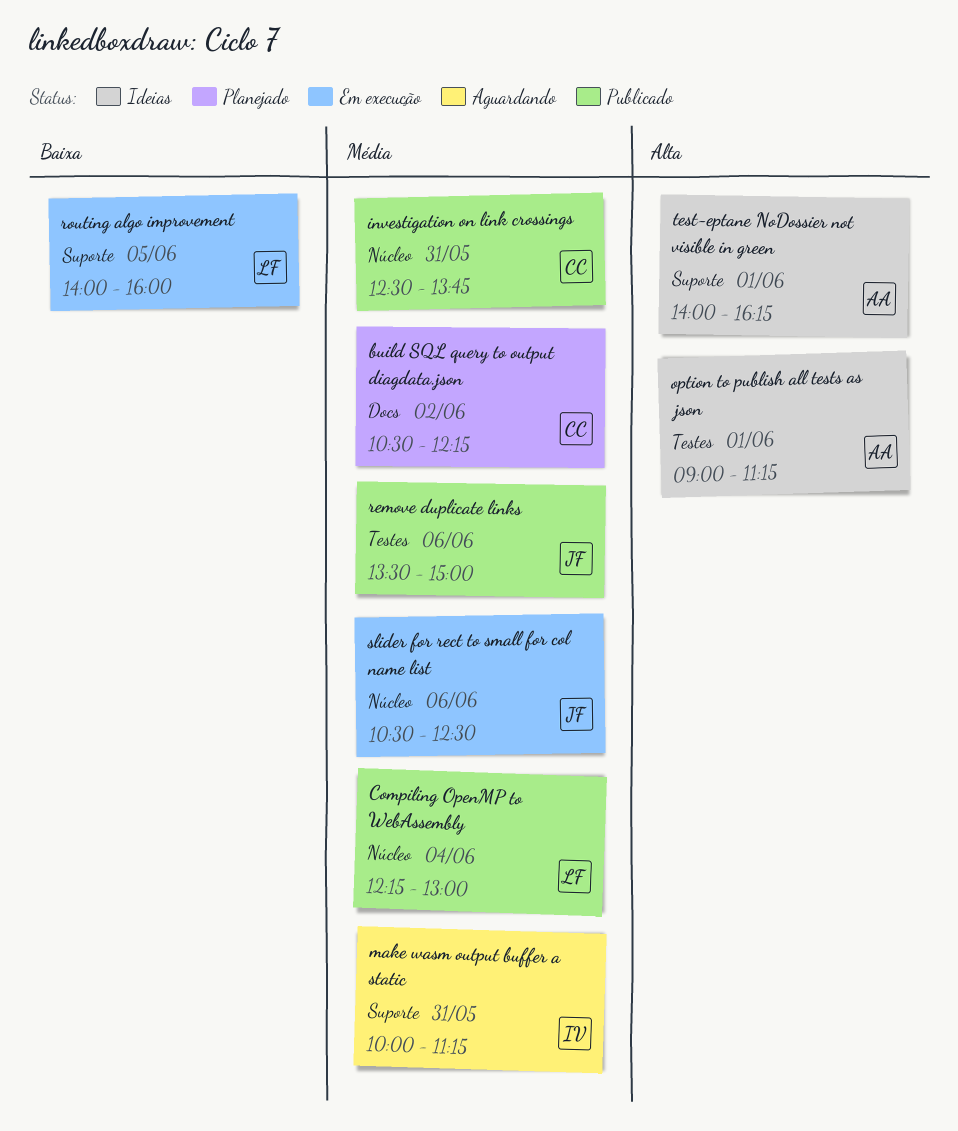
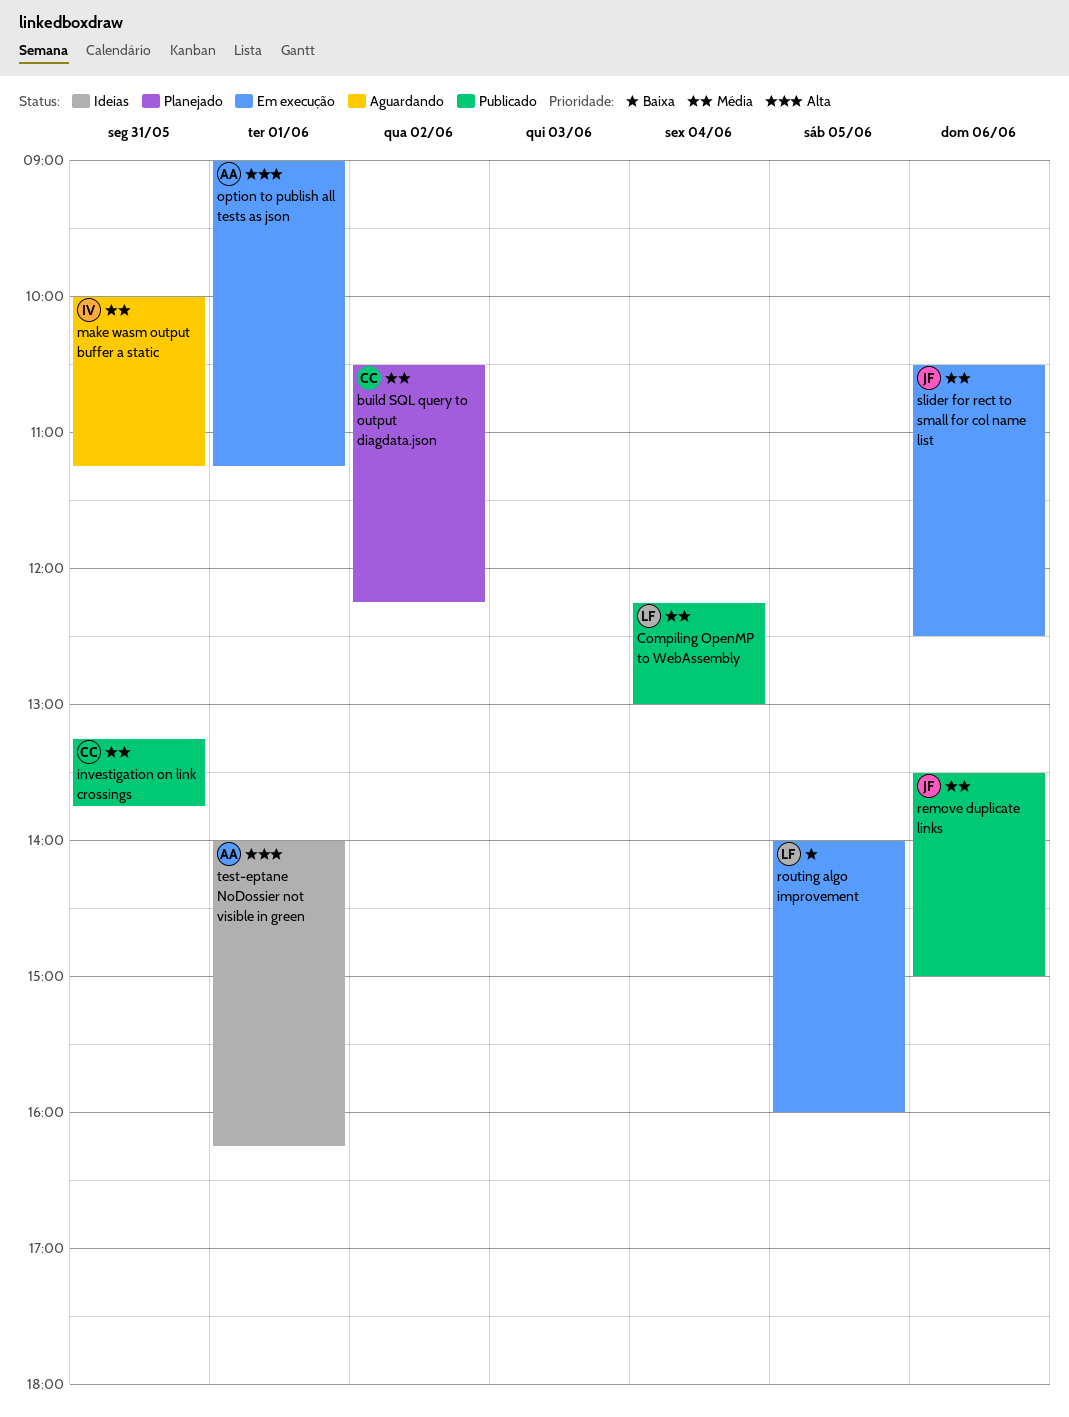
investigation on link crossings, begins: 12:30 -> 13:15
option to publish all tests as json, status: Ideias -> Em execução

